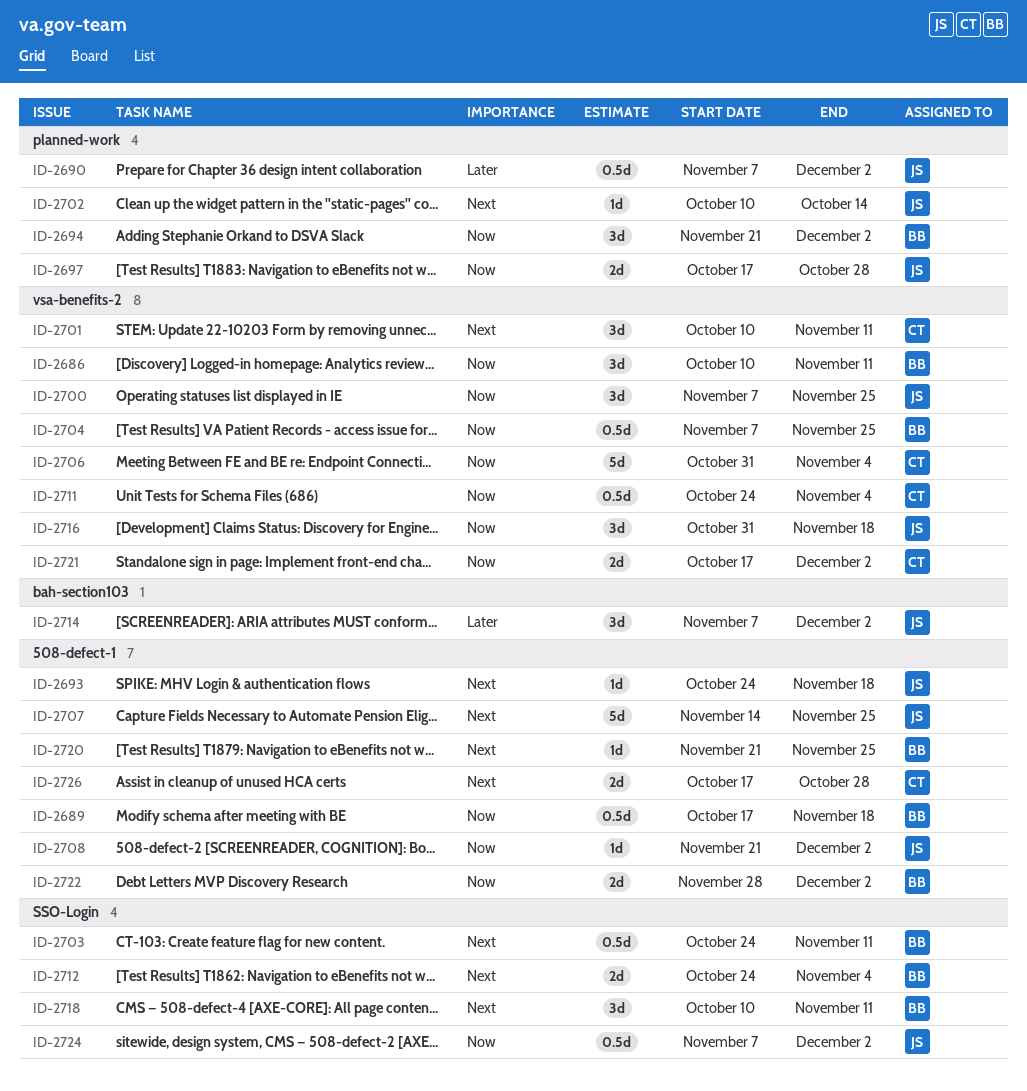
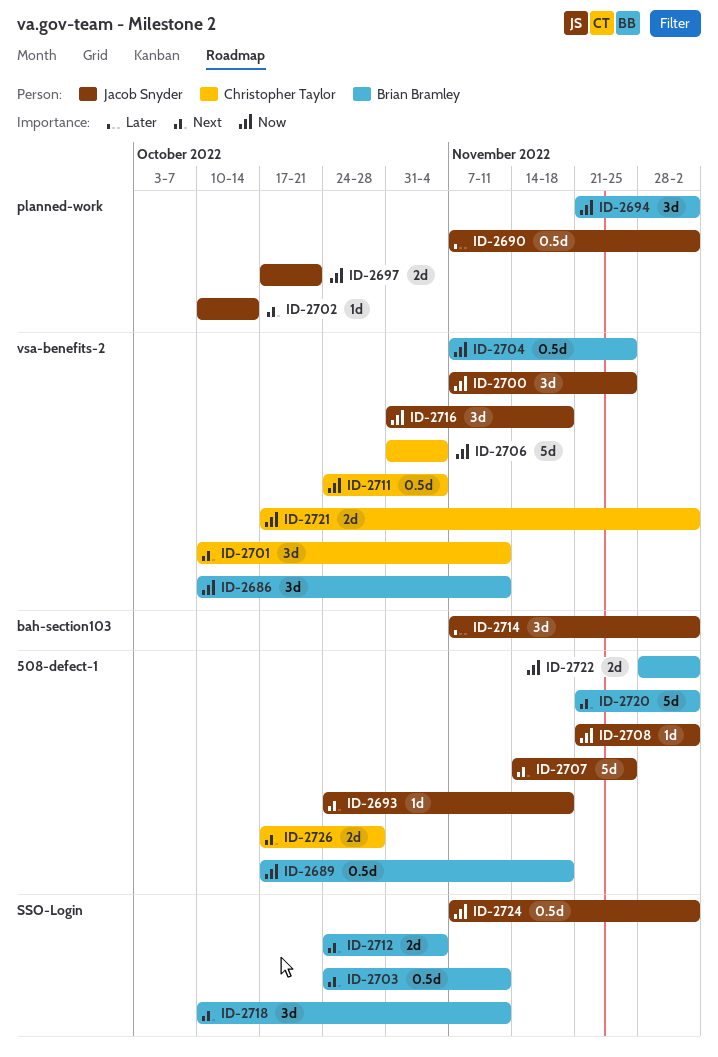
ID-2697, due: Oct 28 -> Oct 21
ID-2720, estimate: 1d -> 5d
ID-2720, due: Nov 25 -> Dec 2

